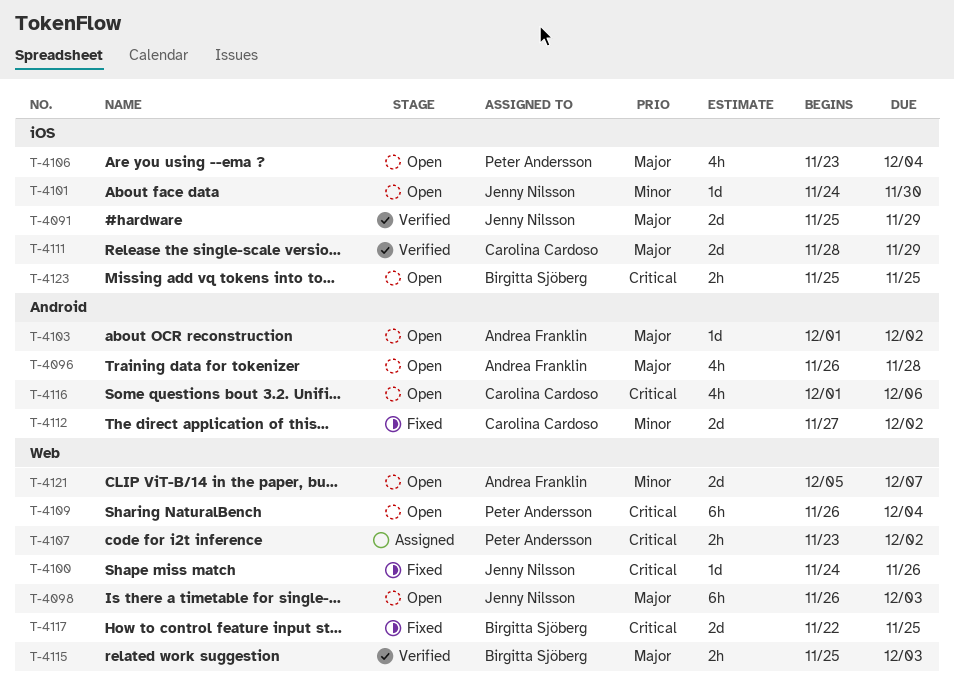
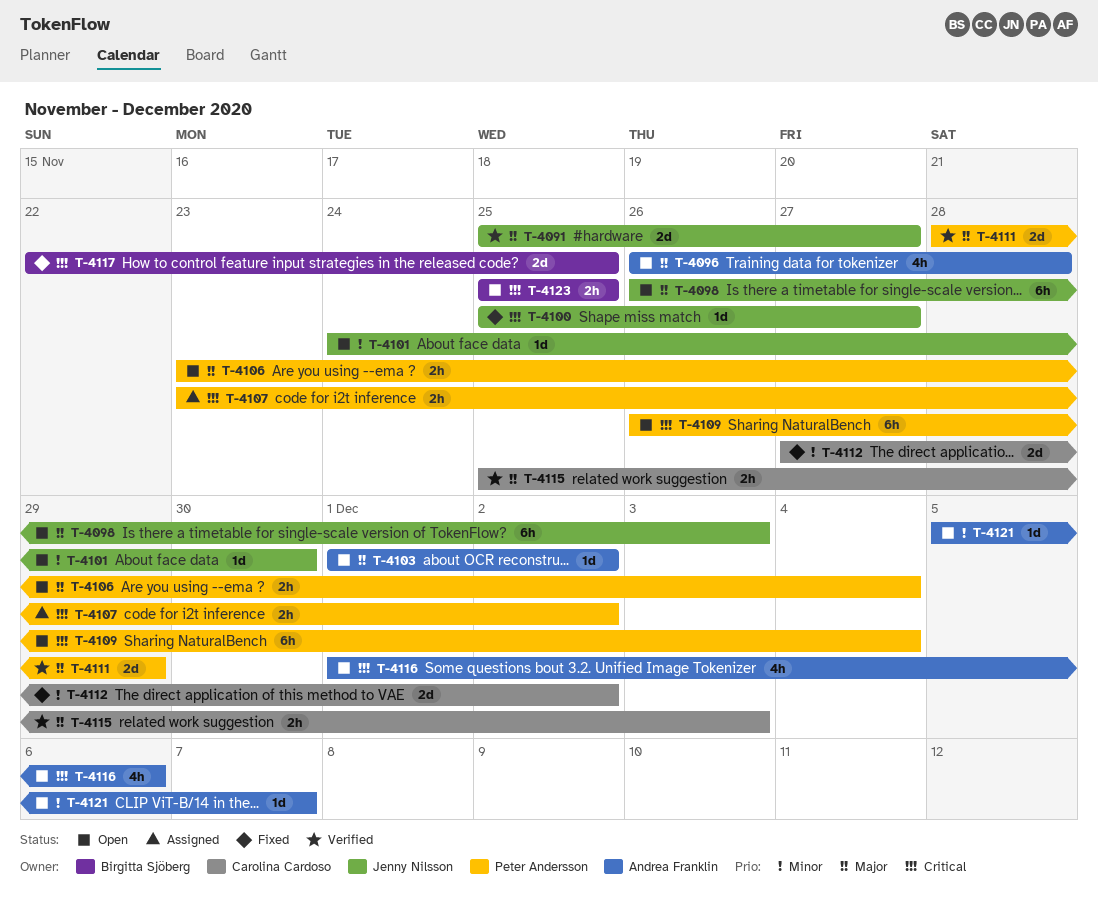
T-4091, due: Nov 29 -> Nov 27
T-4100, start: Nov 24 -> Nov 25
T-4100, due: Nov 26 -> Nov 27
T-4106, estimate: 4h -> 2h
T-4111, owner: Carolina Cardoso -> Peter Andersson
T-4115, owner: Birgitta Sjöberg -> Carolina Cardoso
T-4116, owner: Carolina Cardoso -> Andrea Franklin
T-4121, estimate: 2d -> 1d

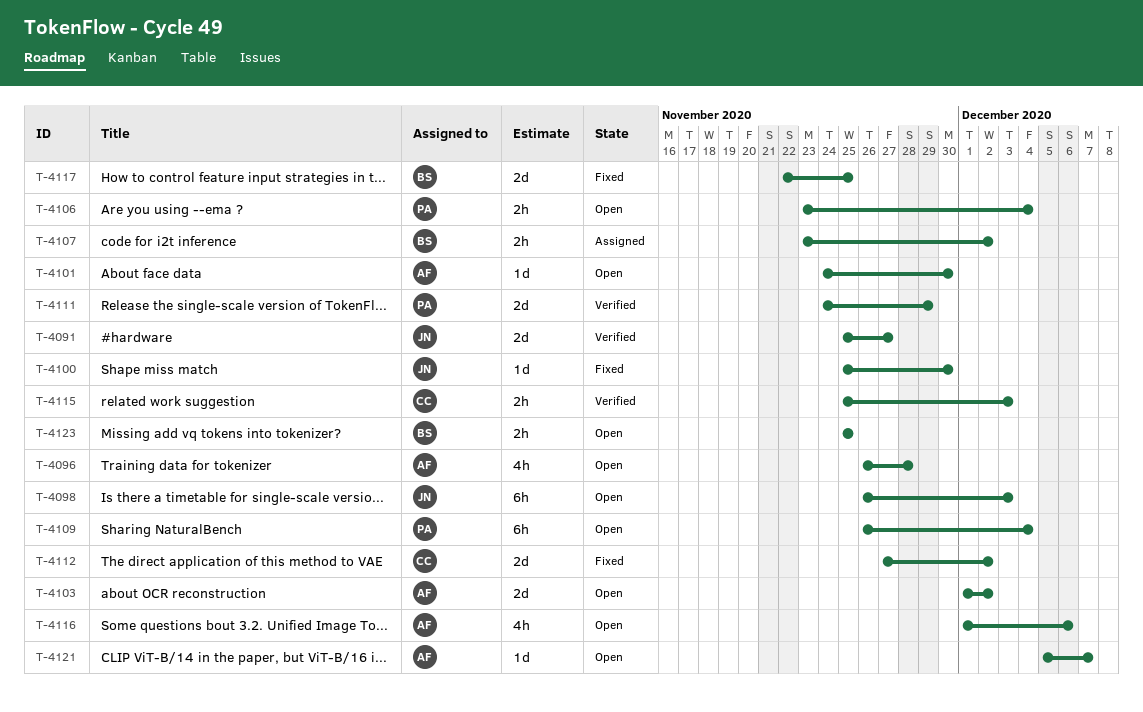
T-4100, due: Nov 27 -> Nov 30
T-4101, owner: Jenny Nilsson -> Andrea Franklin
T-4103, estimate: 1d -> 2d
T-4107, owner: Peter Andersson -> Birgitta Sjöberg
T-4111, start: Nov 28 -> Nov 24

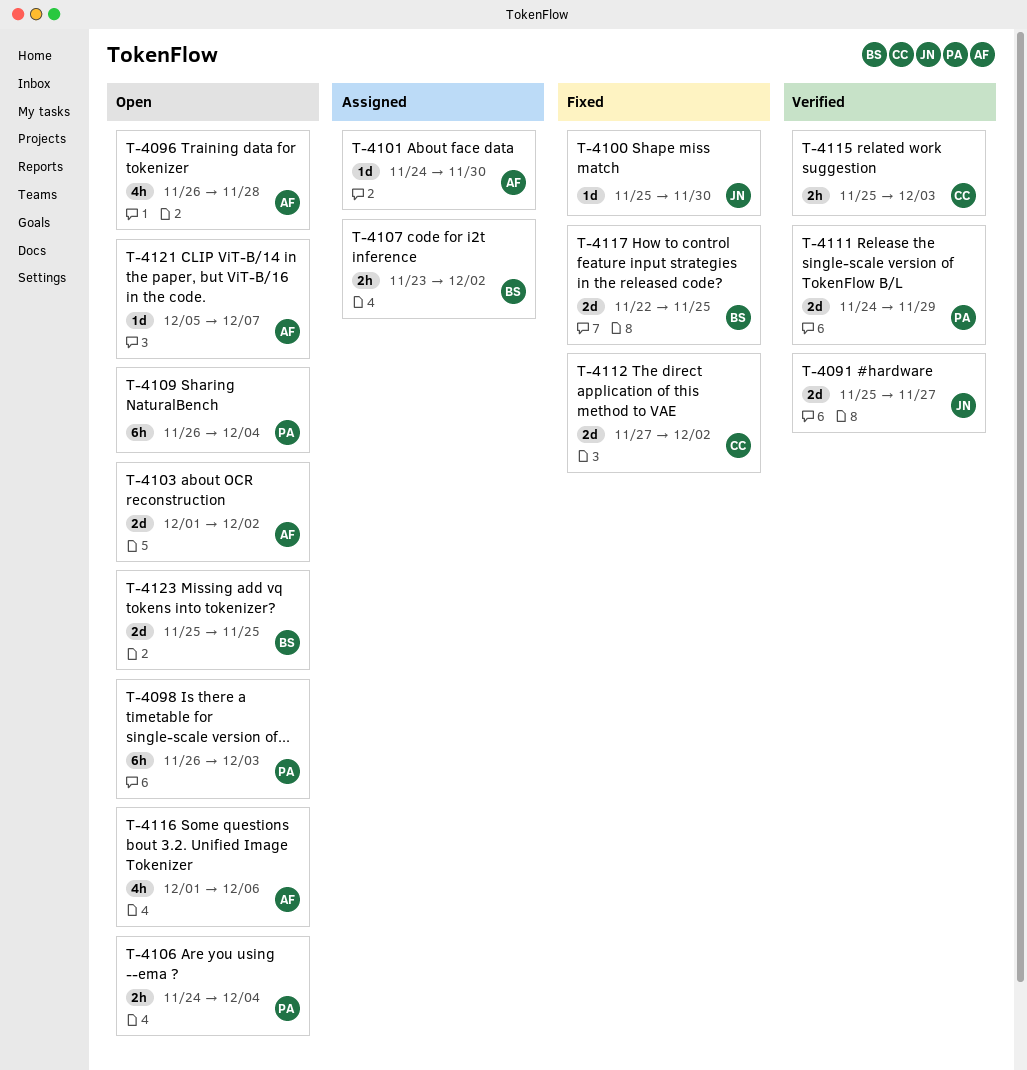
T-4098, owner: JN -> PA
T-4101, status: Open -> Assigned
T-4106, start: Nov 23 -> Nov 24
T-4123, estimate: 2h -> 2d

